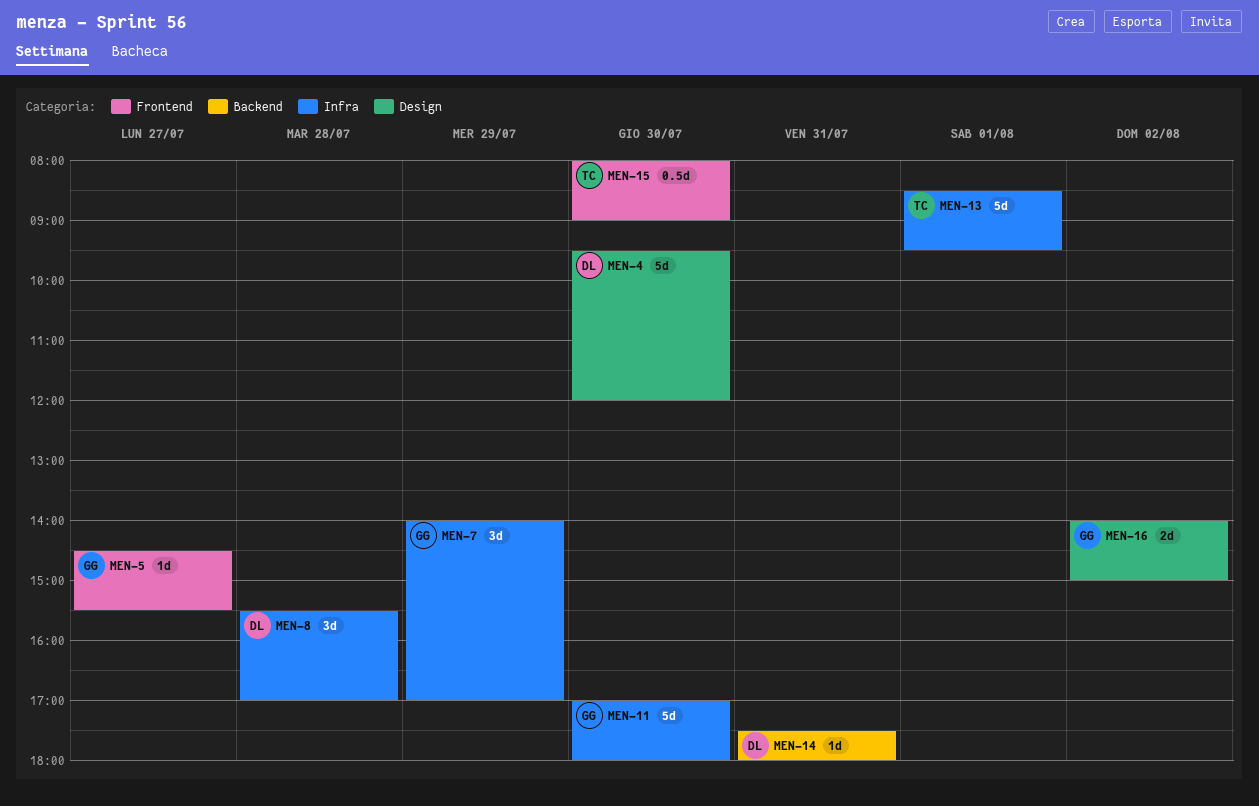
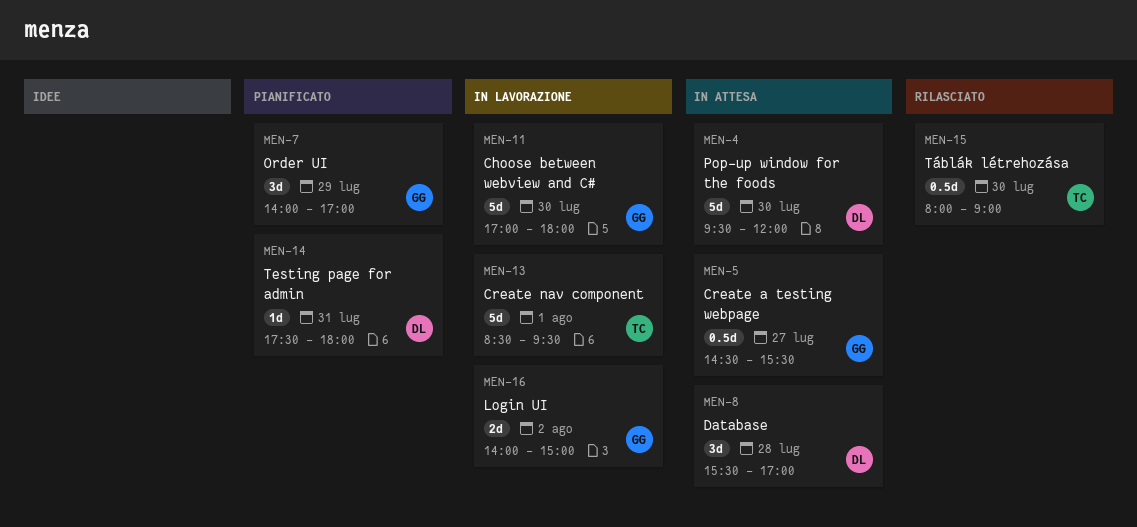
MEN-5, estimate: 1d -> 0.5d

